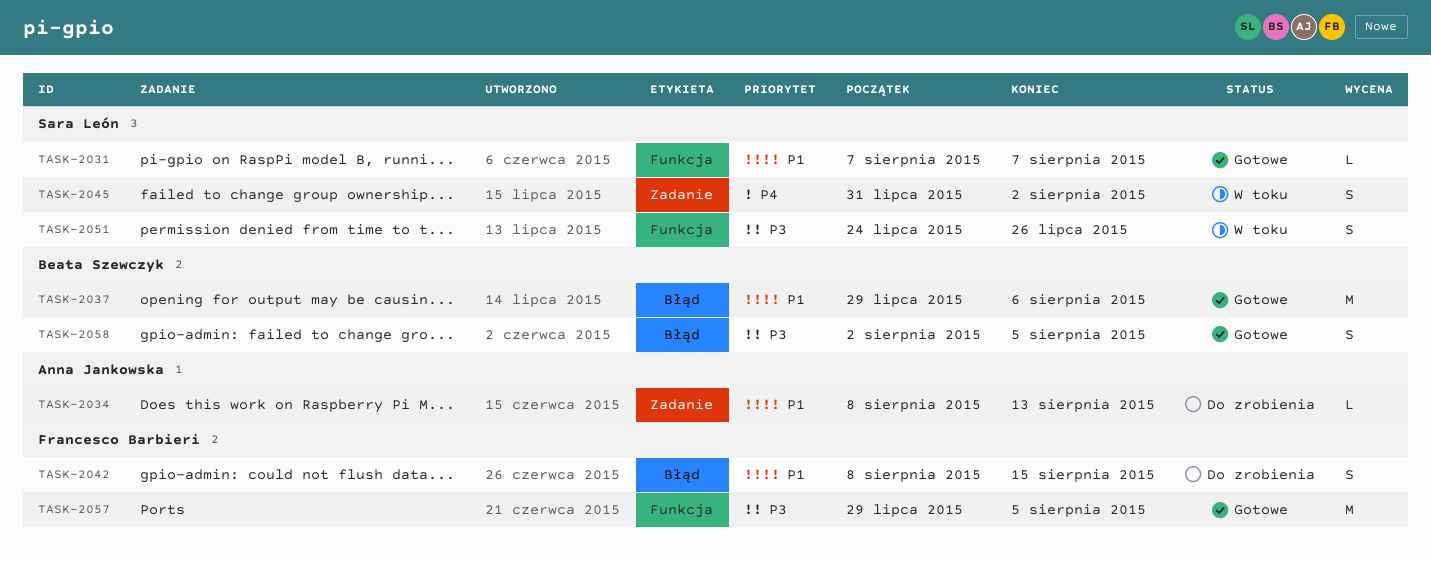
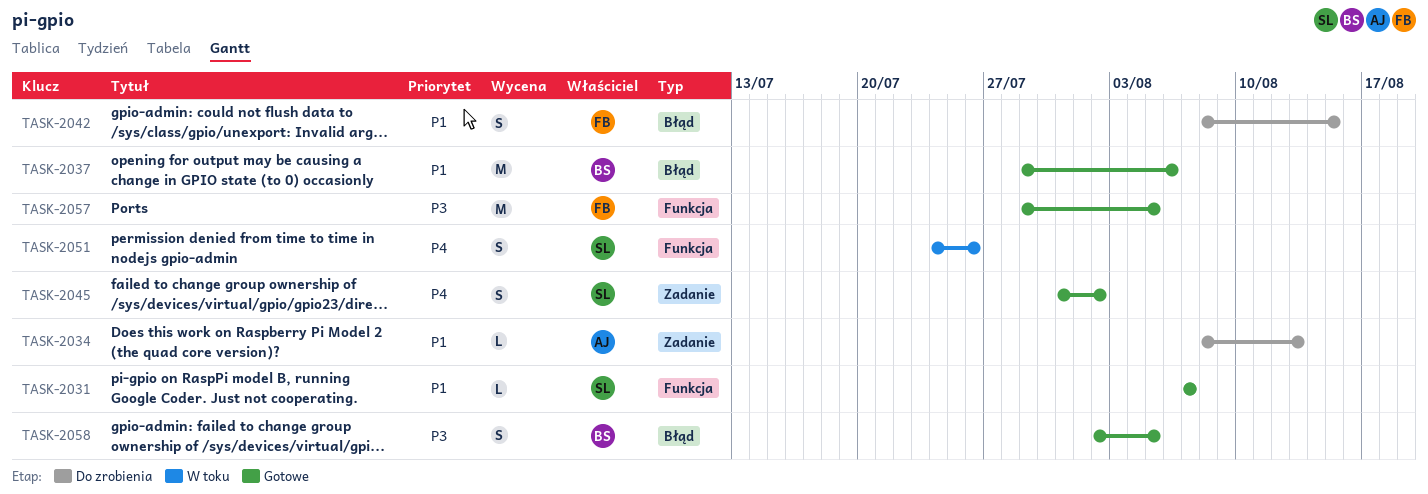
TASK-2045, status: W toku -> Gotowe
TASK-2051, priority: P3 -> P4

